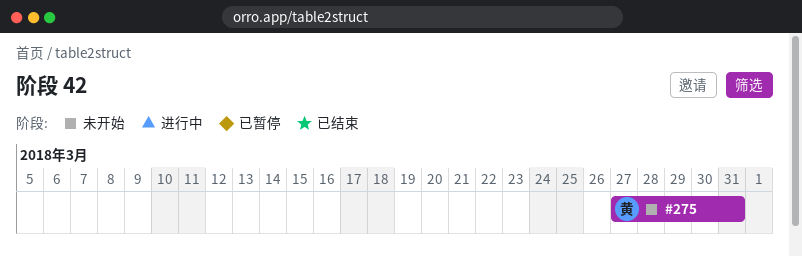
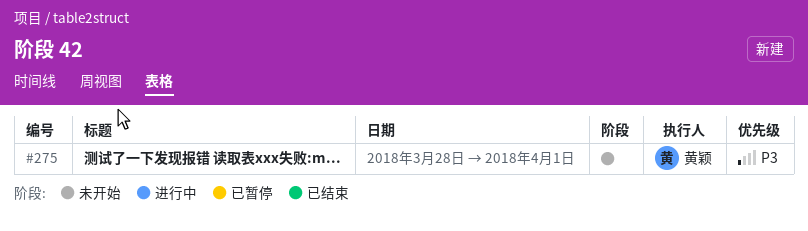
#275, start: Mar 27 -> Mar 28
#275, due: Mar 31 -> Apr 1

